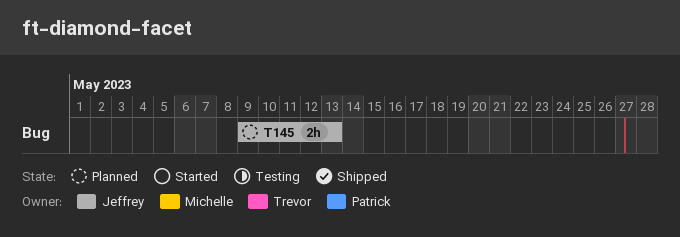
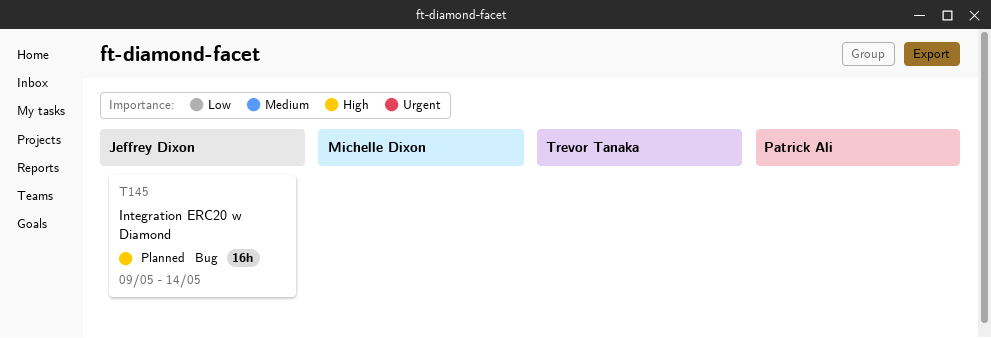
T145, estimate: 2h -> 16h
T145, due: May 13 -> May 14

